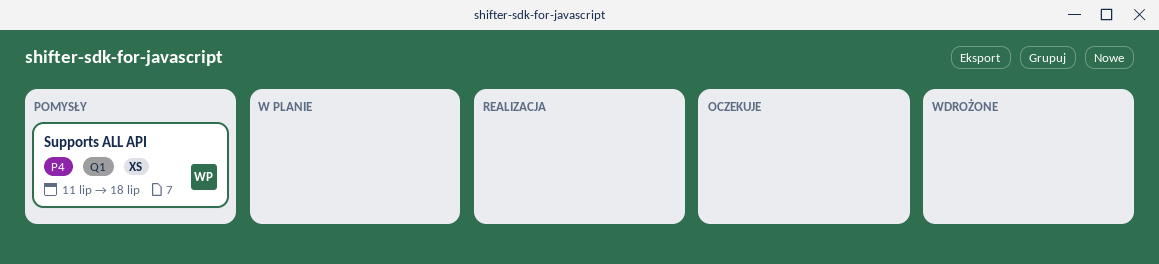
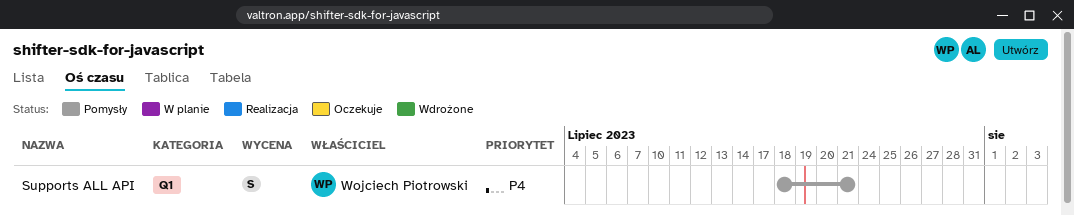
Supports ALL API, estimate: XS -> S
Supports ALL API, start: Jul 11 -> Jul 18
Supports ALL API, due: Jul 18 -> Jul 21

